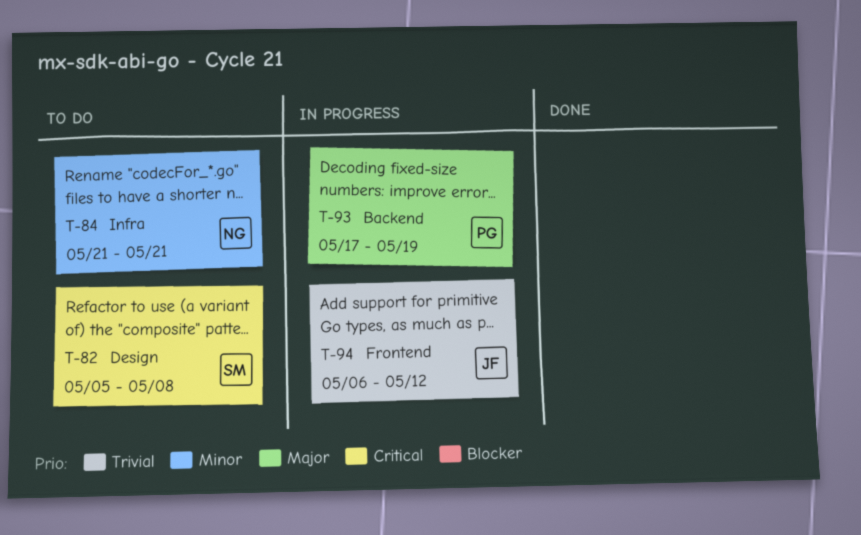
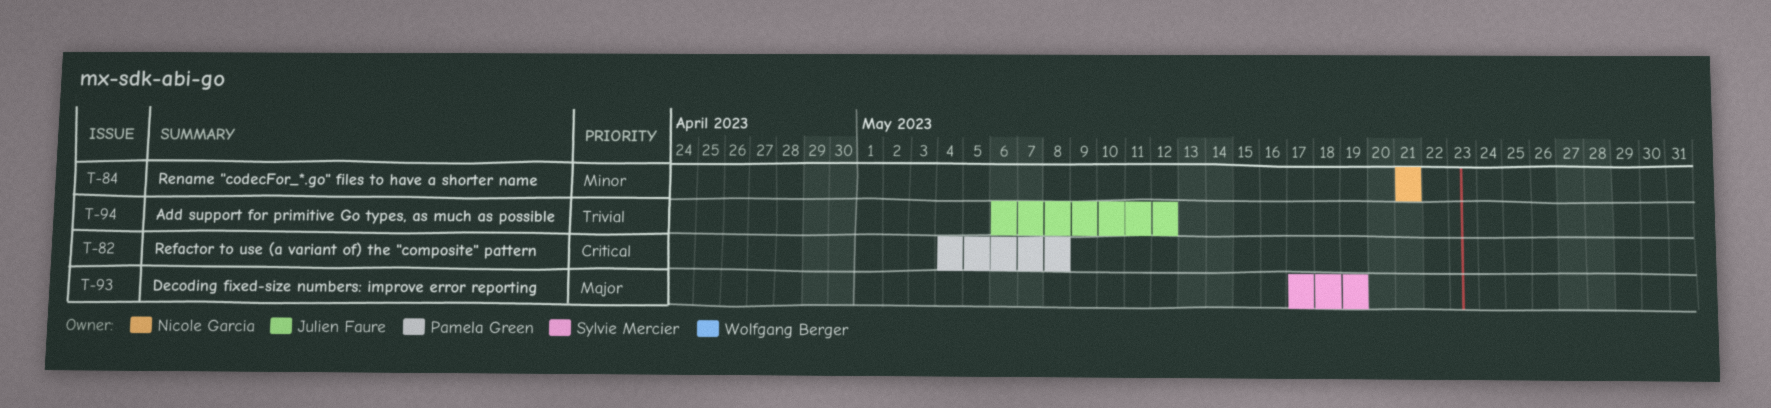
T-82, owner: Sylvie Mercier -> Pamela Green
T-82, start: May 5 -> May 4
T-93, owner: Pamela Green -> Sylvie Mercier

